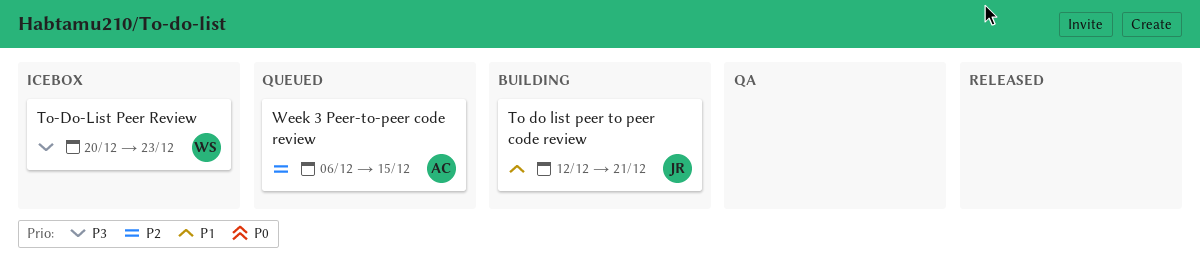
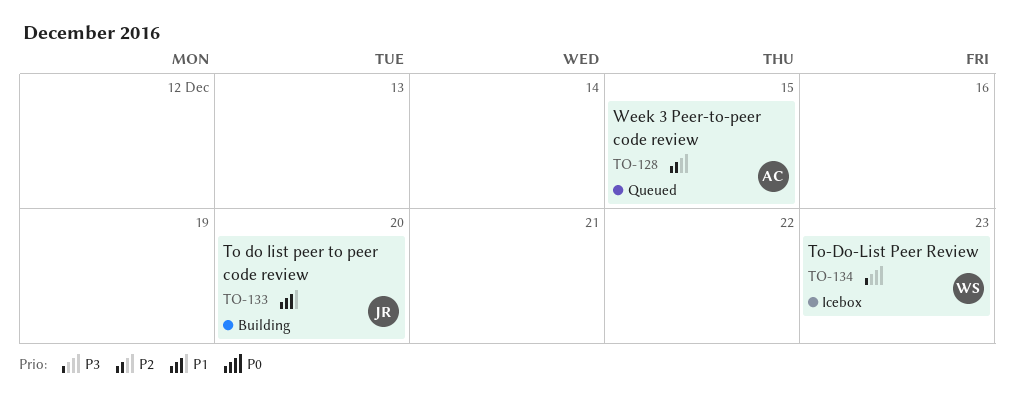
To do list peer to peer code review, due: Dec 21 -> Dec 20

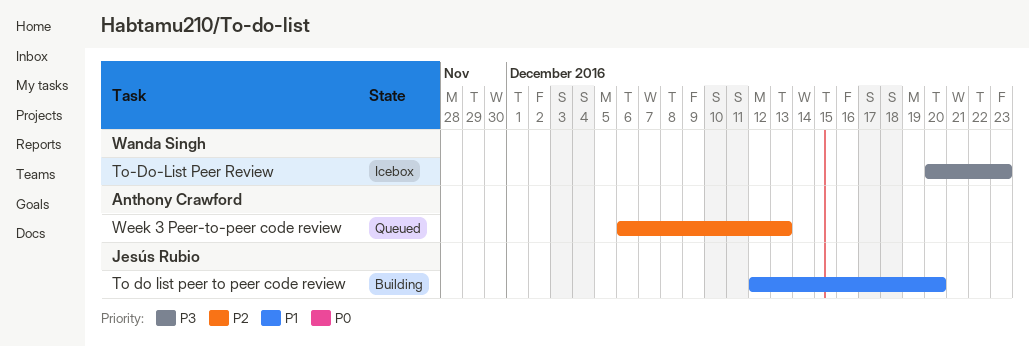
Week 3 Peer-to-peer code review, due: Dec 15 -> Dec 13

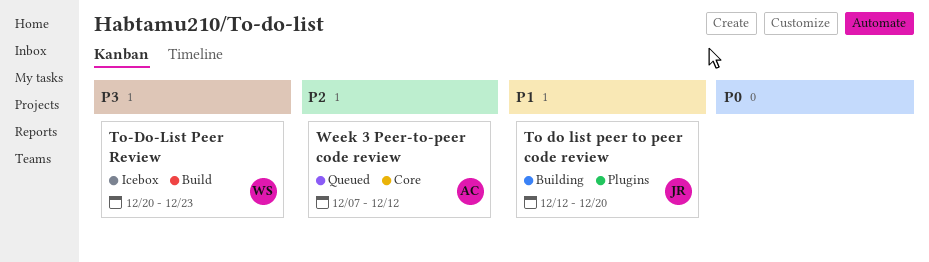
Week 3 Peer-to-peer code review, start: Dec 6 -> Dec 7
Week 3 Peer-to-peer code review, due: Dec 13 -> Dec 12

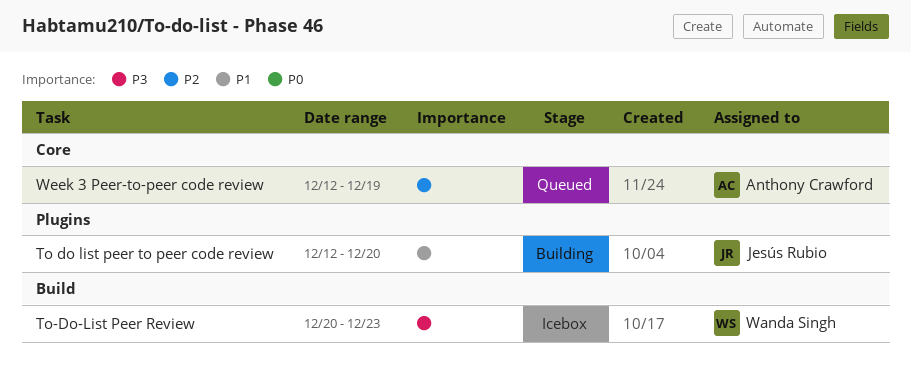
Week 3 Peer-to-peer code review, start: Dec 7 -> Dec 12
Week 3 Peer-to-peer code review, due: Dec 12 -> Dec 19

